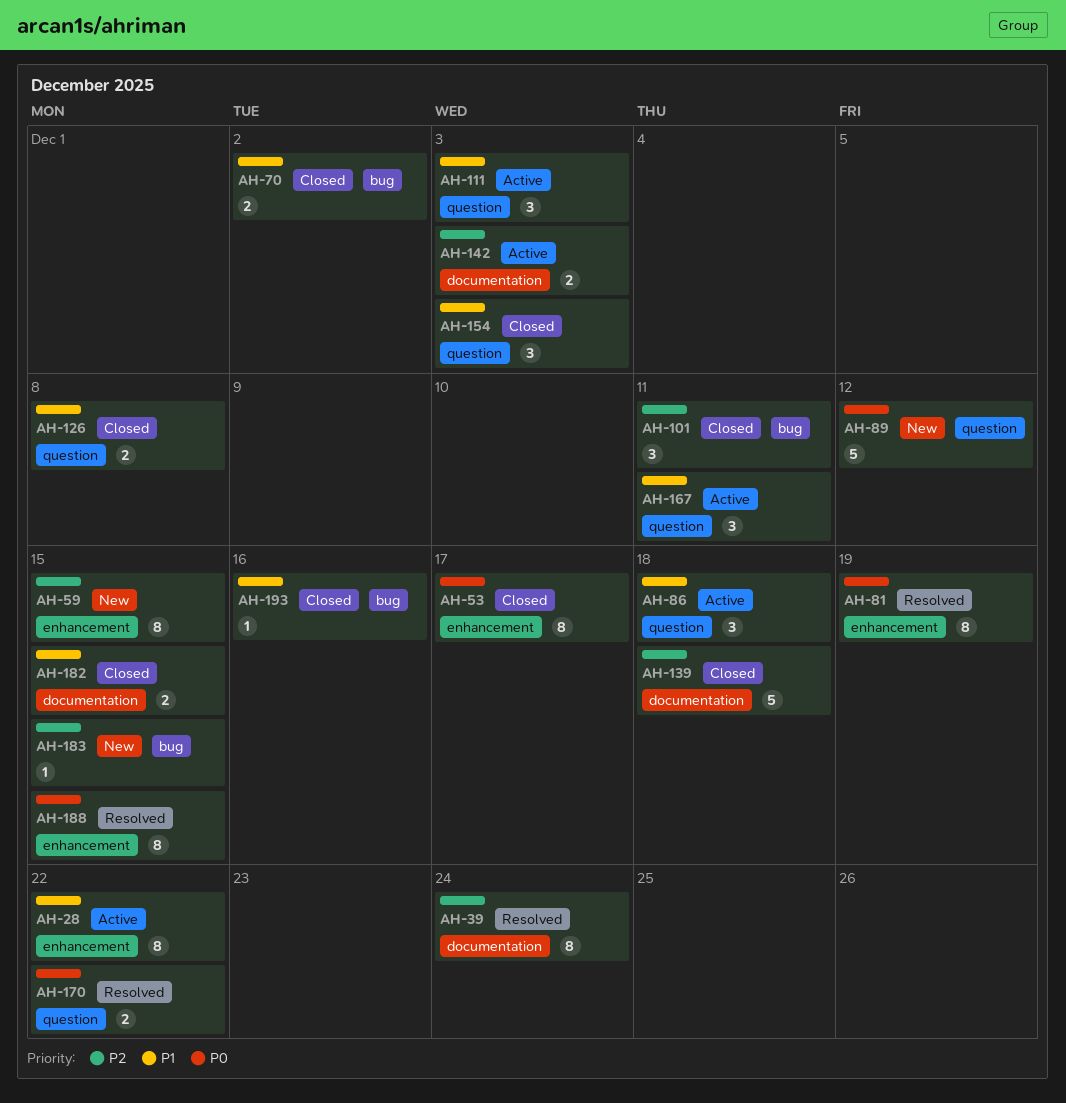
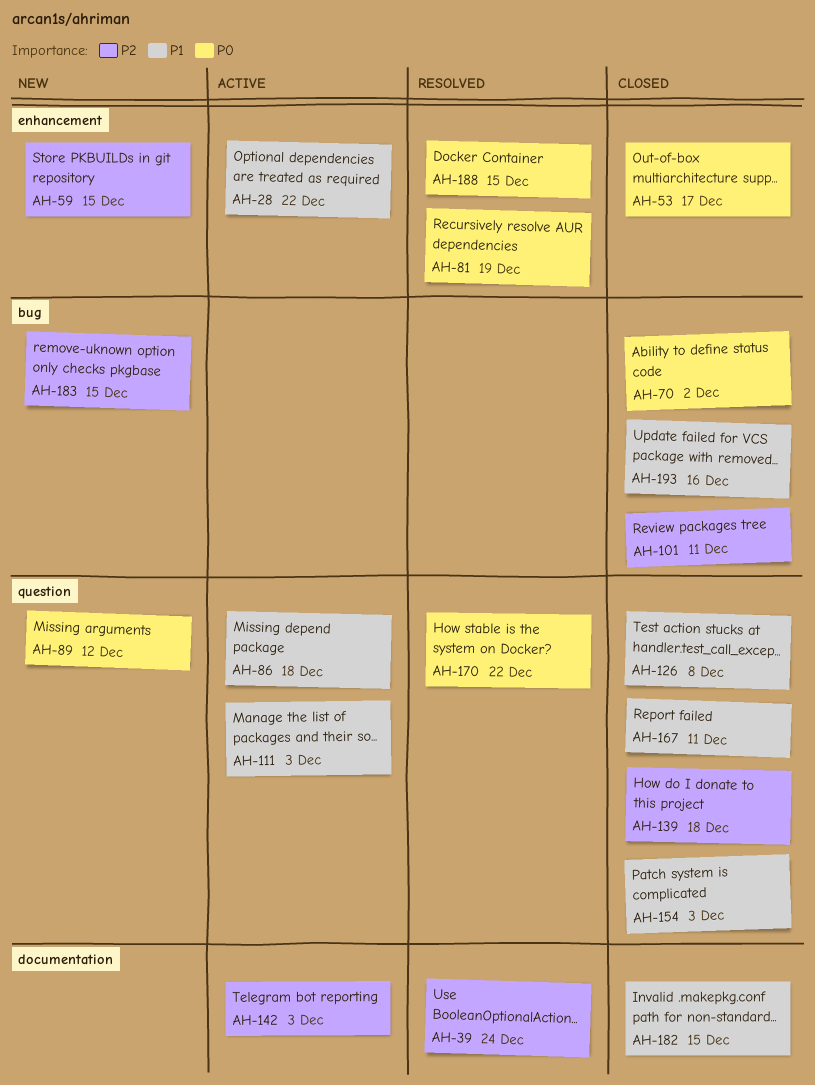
AH-70, priority: P1 -> P0
AH-139, label: documentation -> question
AH-167, status: Active -> Closed

